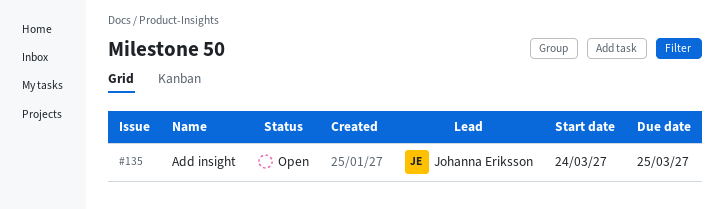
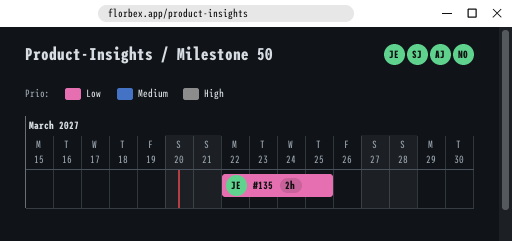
#135, start: Mar 24 -> Mar 22

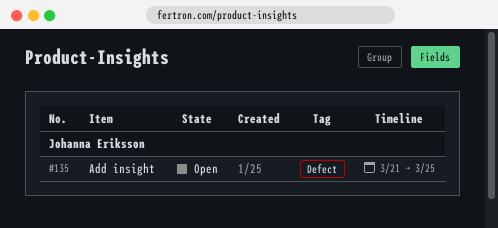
#135, start: Mar 22 -> Mar 21

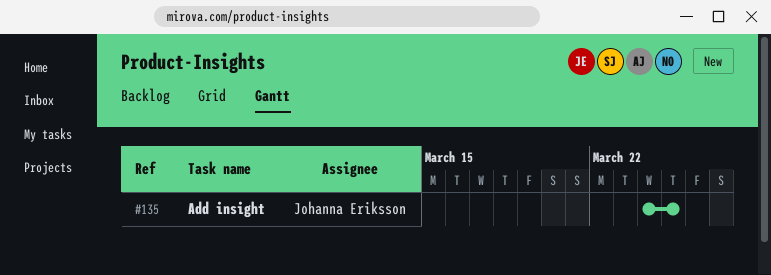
#135, start: Mar 21 -> Mar 24

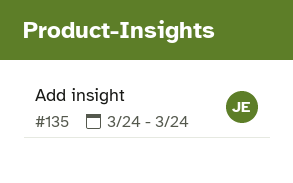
#135, due: Mar 25 -> Mar 24

